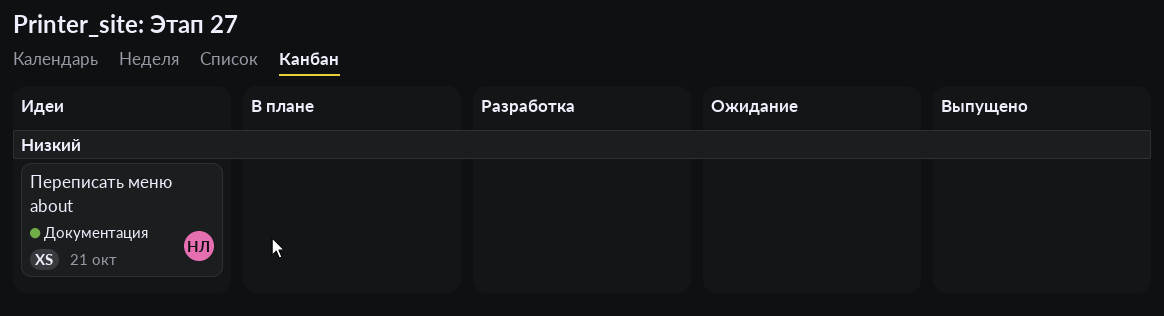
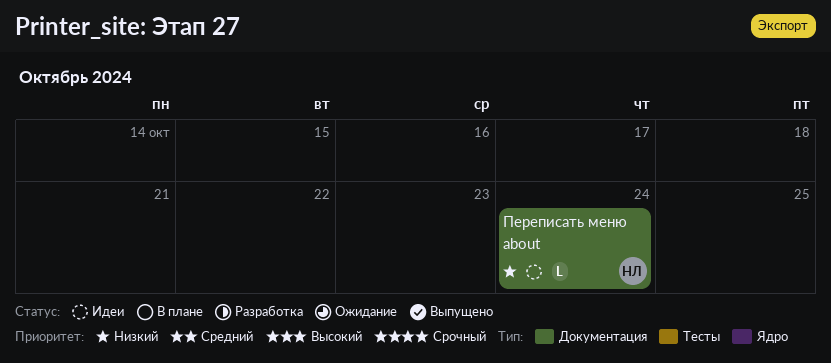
Переписать меню about, estimate: XS -> L
Переписать меню about, due: Oct 21 -> Oct 24

